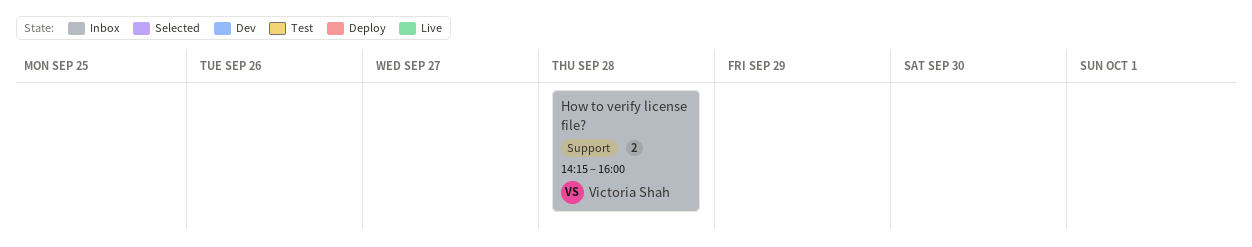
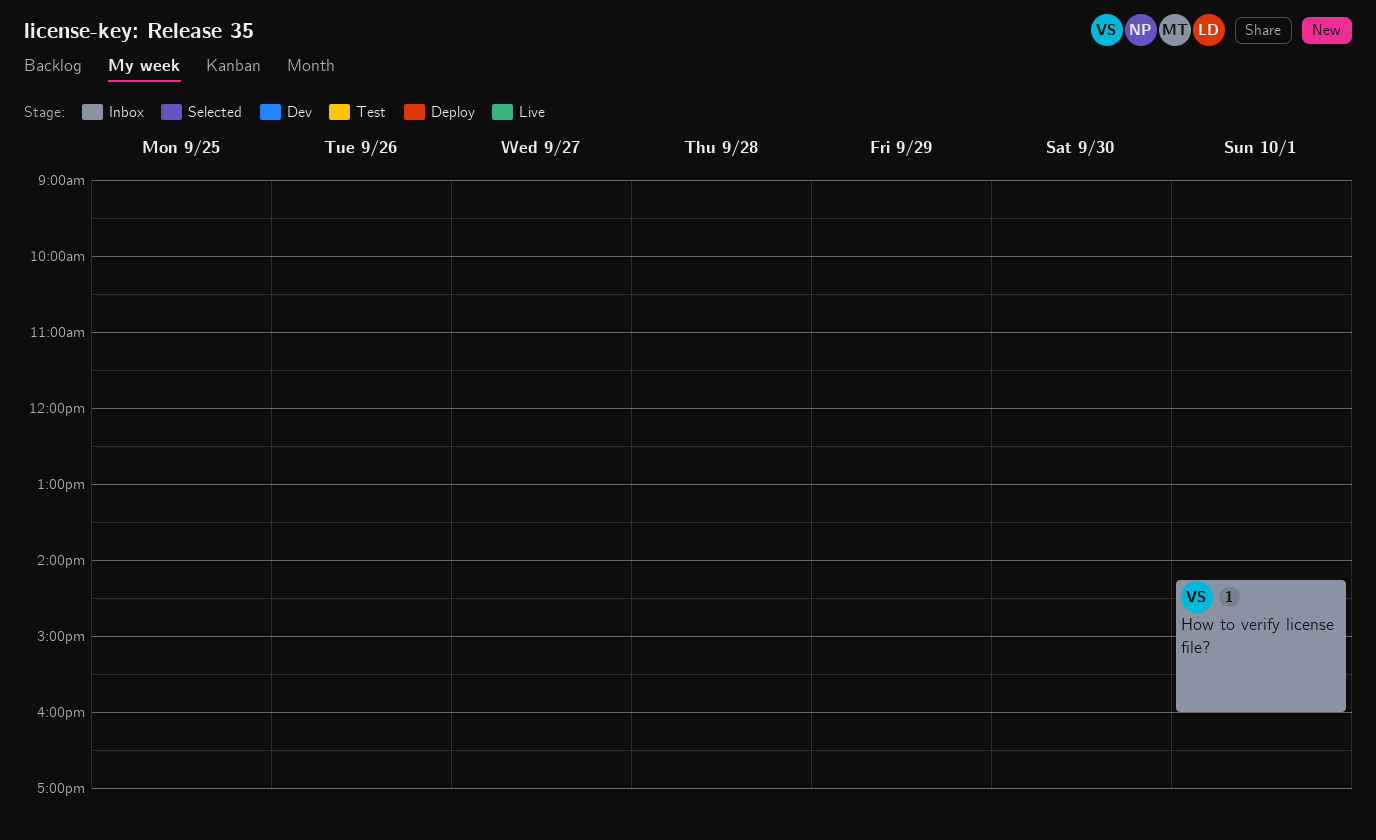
How to verify license file?, estimate: 2 -> 1
How to verify license file?, day: Sep 28 -> Oct 1

